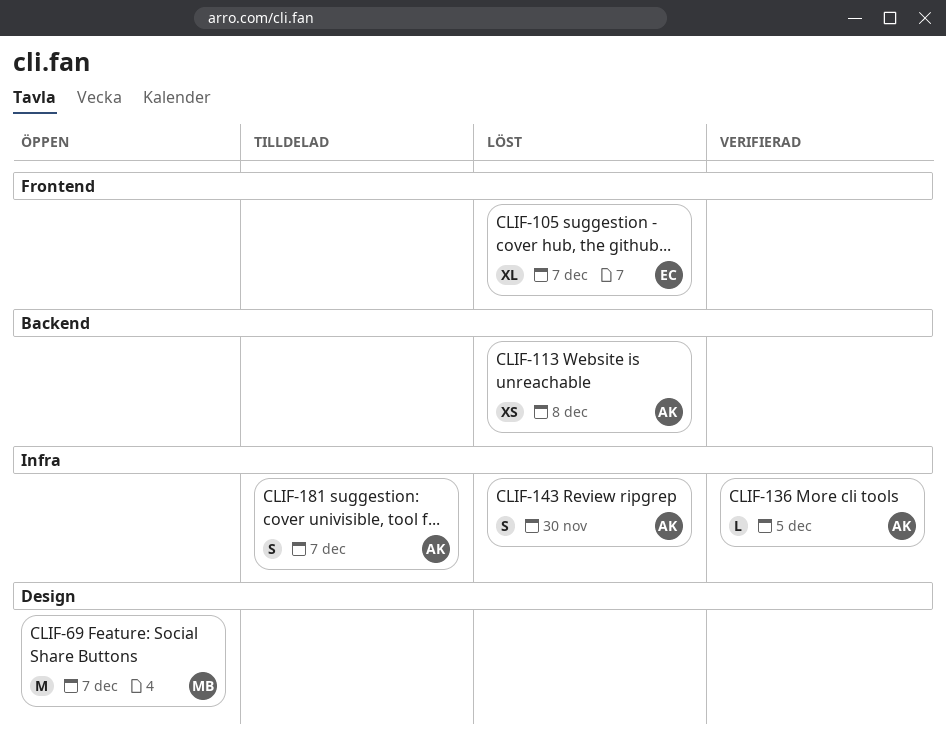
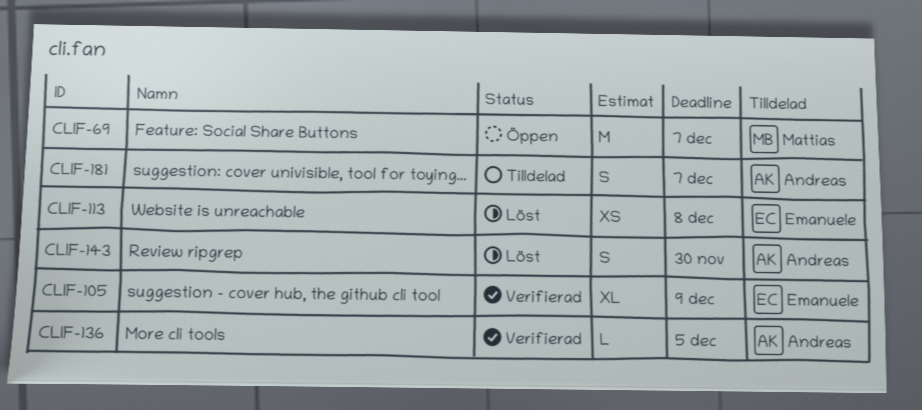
CLIF-105, status: Löst -> Verifierad
CLIF-105, due: Dec 7 -> Dec 9
CLIF-113, owner: Andreas -> Emanuele

